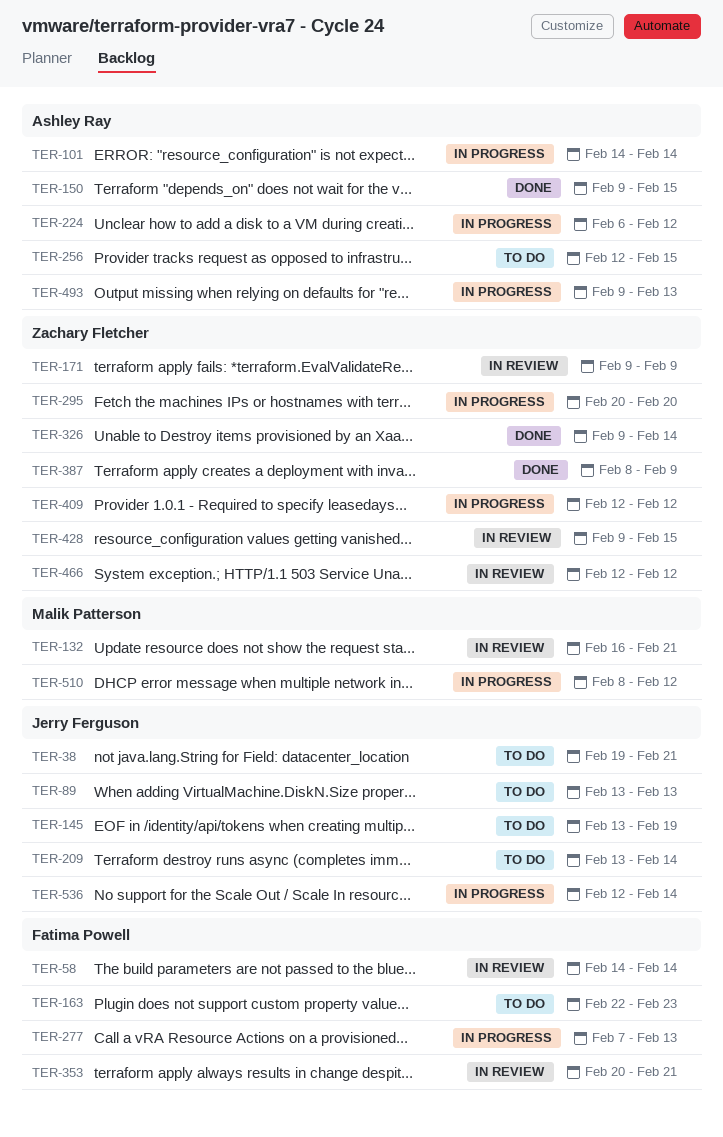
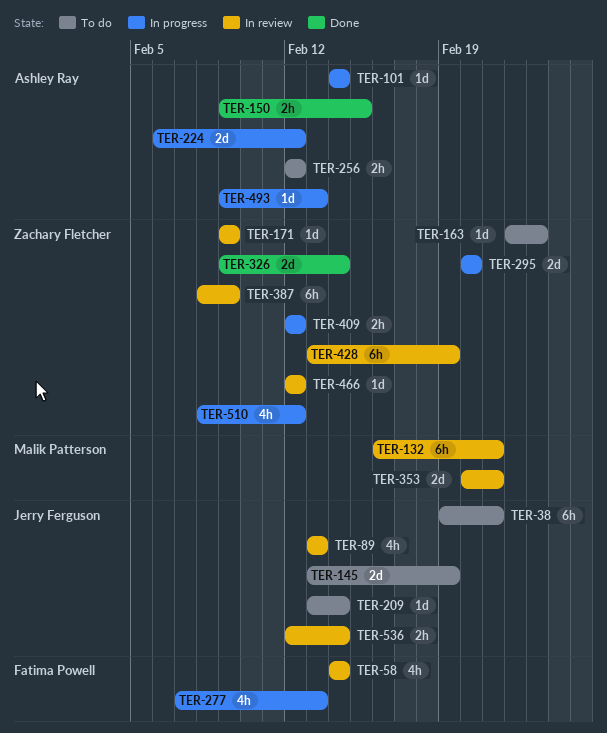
TER-89, status: To do -> In review
TER-163, owner: Fatima Powell -> Zachary Fletcher
TER-256, due: Feb 15 -> Feb 12
TER-353, owner: Fatima Powell -> Malik Patterson
TER-387, status: Done -> In review
TER-428, start: Feb 9 -> Feb 13
TER-428, due: Feb 15 -> Feb 19
TER-510, owner: Malik Patterson -> Zachary Fletcher
TER-536, status: In progress -> In review

